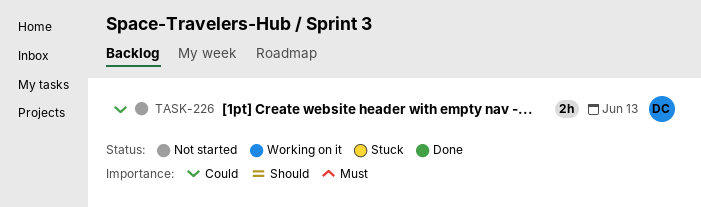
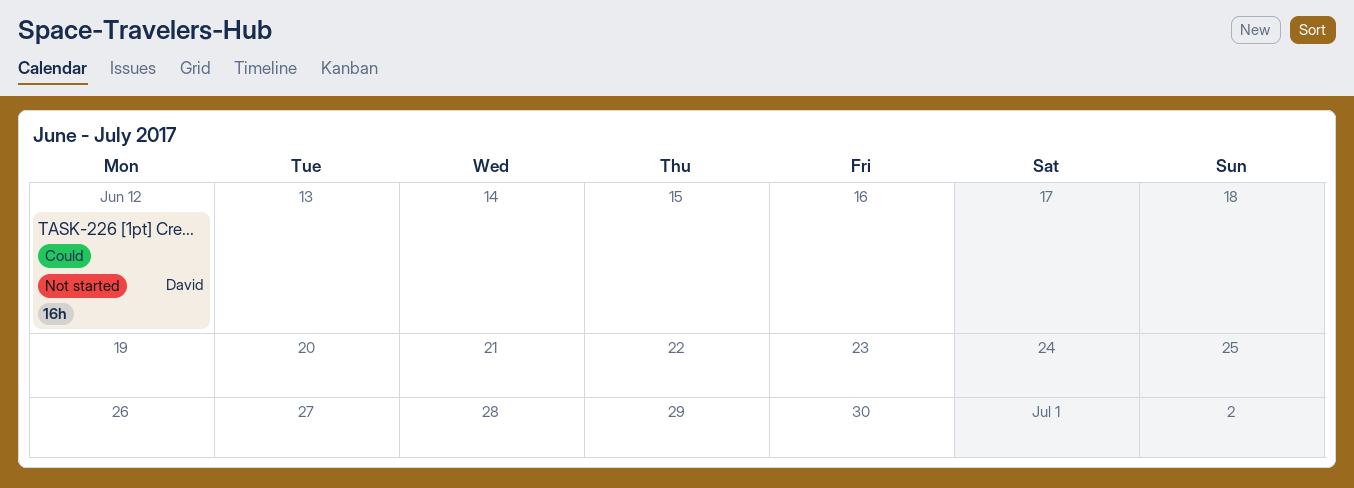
TASK-226, estimate: 2h -> 16h
TASK-226, due: Jun 13 -> Jun 12

